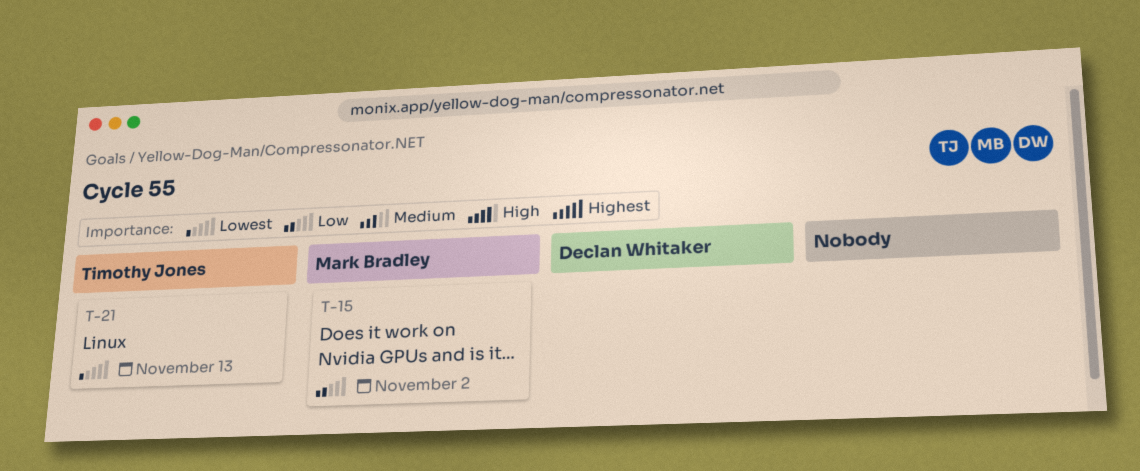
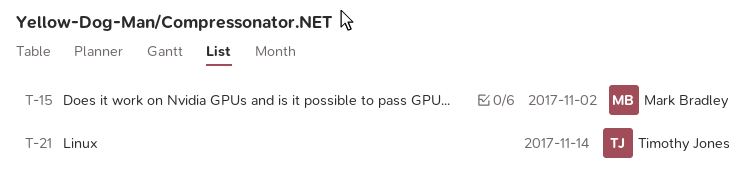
T-21, due: Nov 13 -> Nov 14

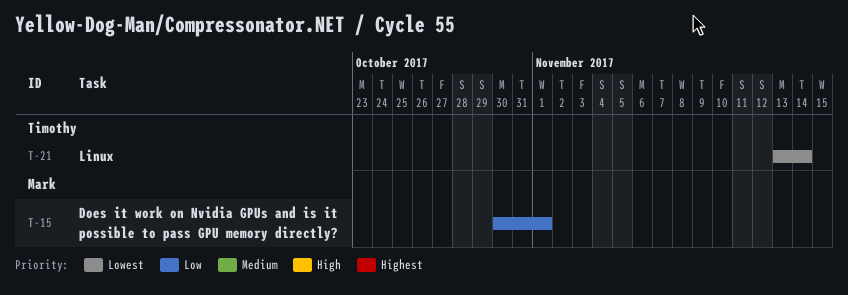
T-15, due: Nov 2 -> Nov 1

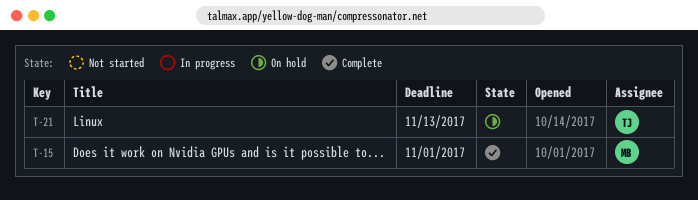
T-21, due: Nov 14 -> Nov 13

